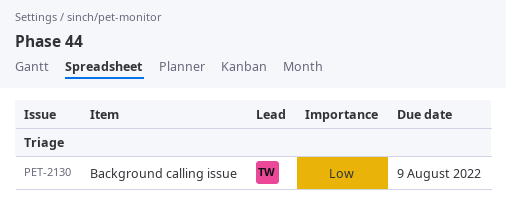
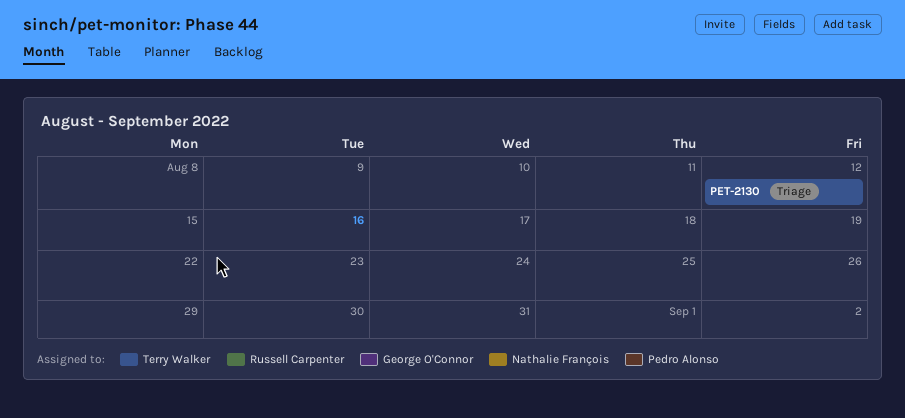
PET-2130, due: Aug 9 -> Aug 12

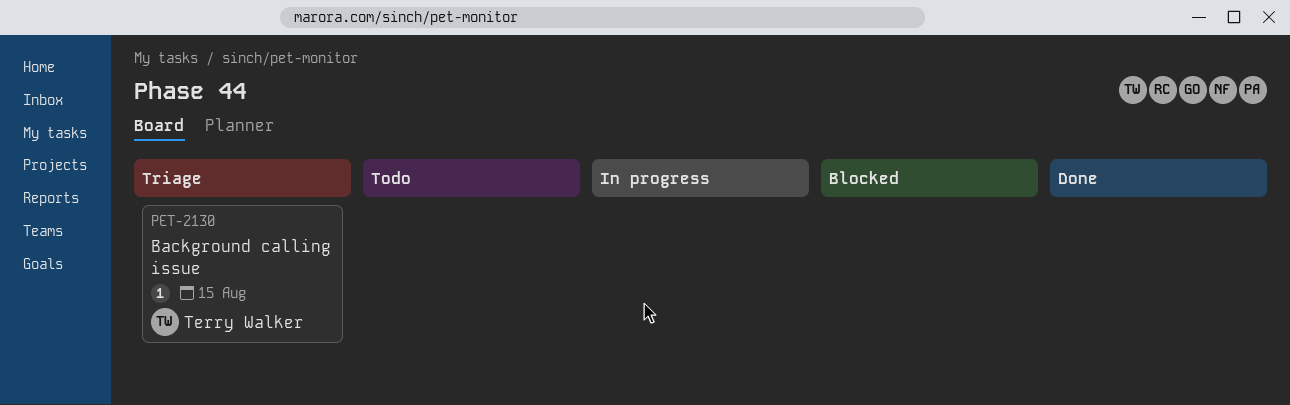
PET-2130, due: Aug 12 -> Aug 15

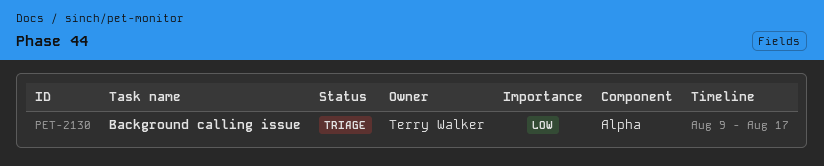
PET-2130, due: Aug 15 -> Aug 17

